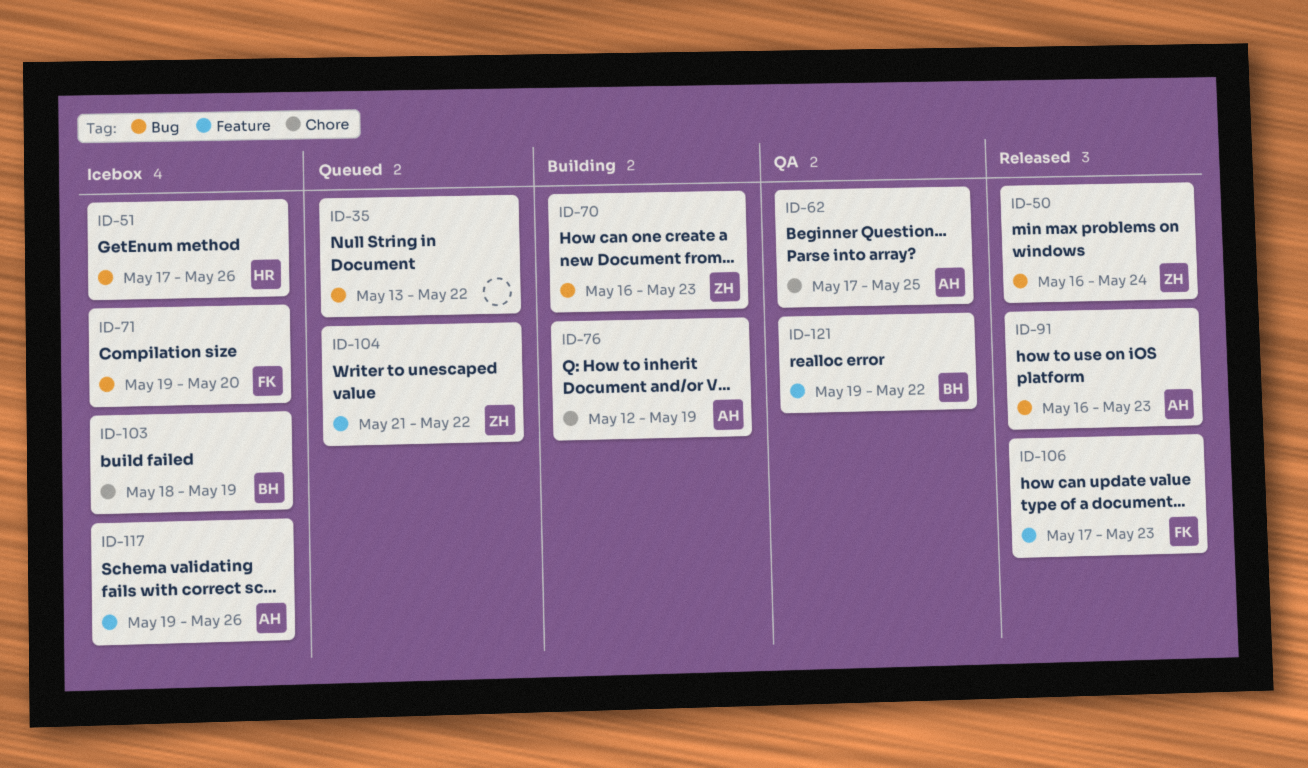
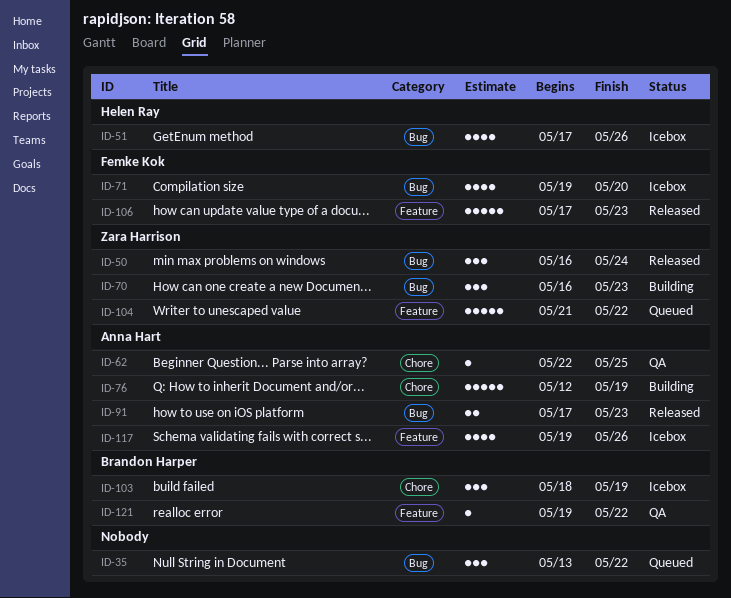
ID-62, start: May 17 -> May 22
ID-91, start: May 16 -> May 17

